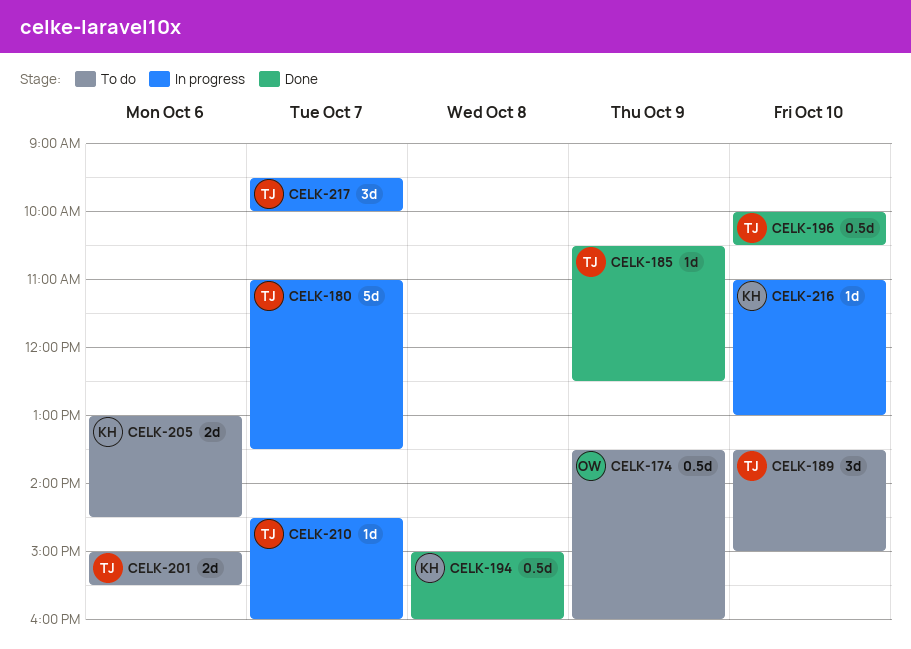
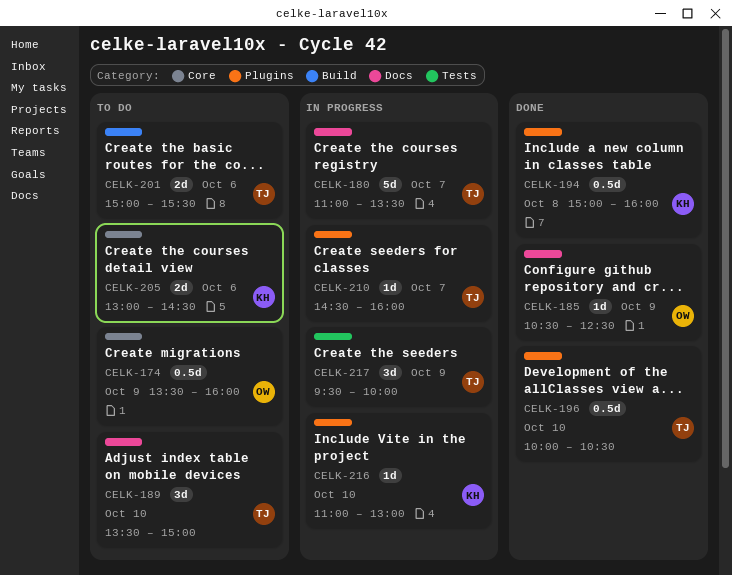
CELK-185, owner: TJ -> OW
CELK-217, day: Oct 7 -> Oct 9

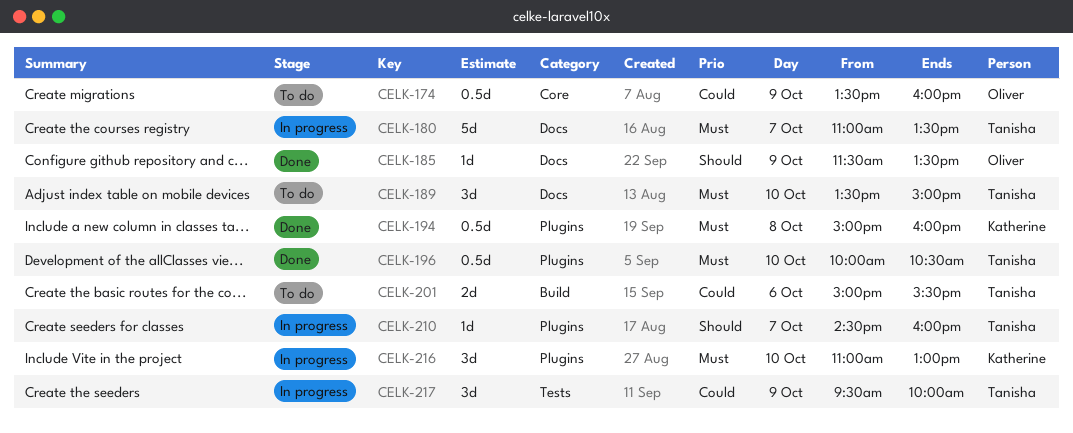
CELK-185, begins: 10:30 -> 11:30
CELK-185, ends: 12:30 -> 13:30
CELK-205: present -> none
CELK-216, estimate: 1d -> 3d

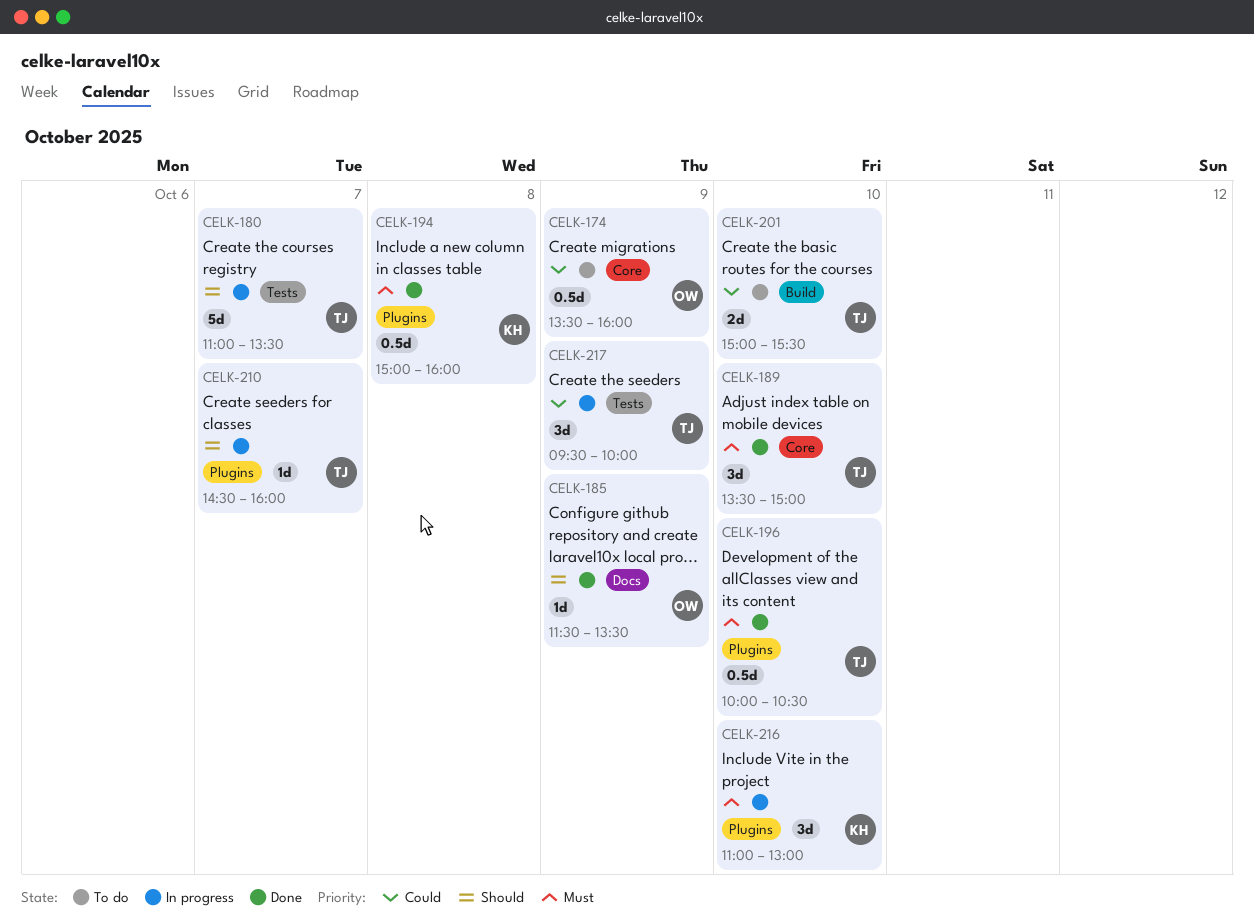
CELK-180, priority: Must -> Should
CELK-180, label: Docs -> Tests
CELK-189, status: To do -> Done
CELK-189, label: Docs -> Core
CELK-201, day: Oct 6 -> Oct 10

